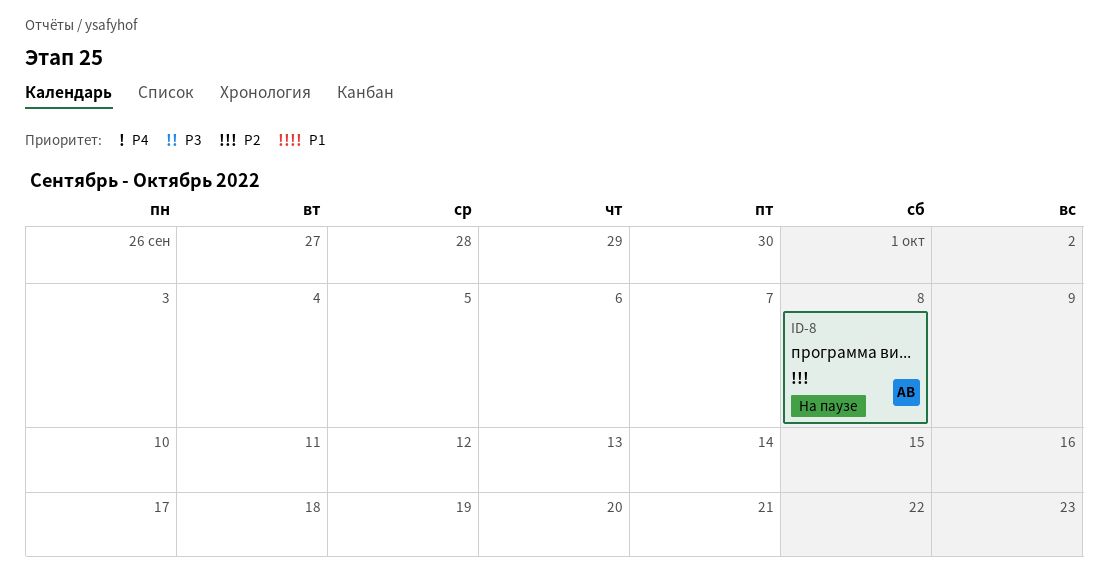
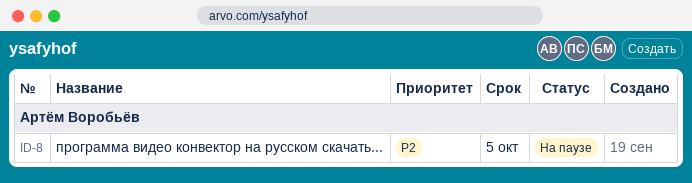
ID-8, due: Oct 8 -> Oct 5

